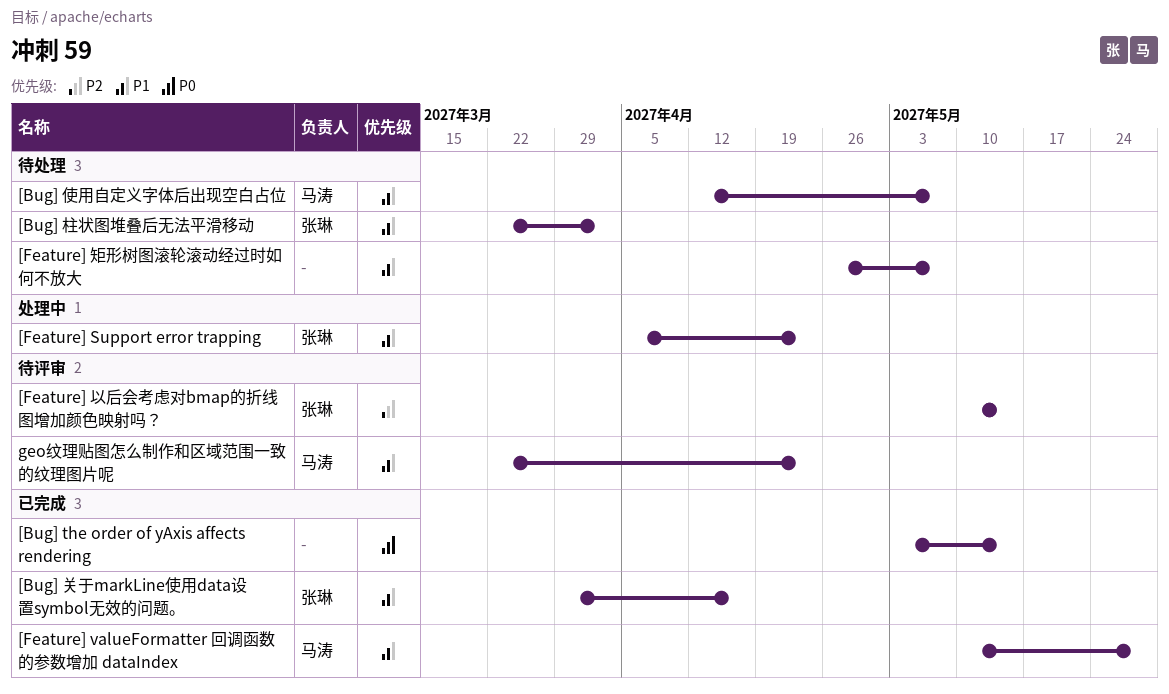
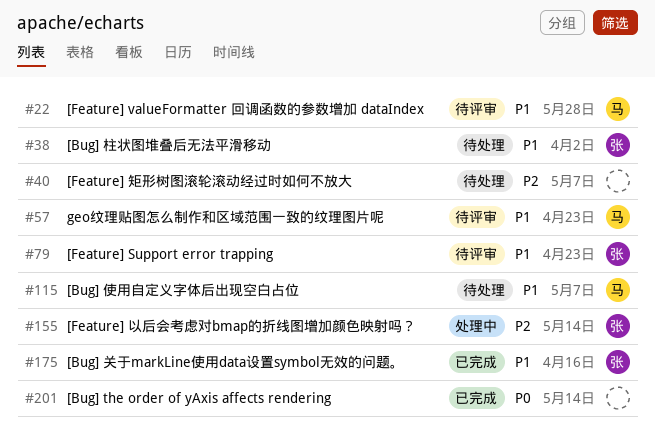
[Feature] Support error trapping, status: 处理中 -> 待评审
[Feature] valueFormatter 回调函数的参数增加 dataIndex, status: 已完成 -> 待评审
[Feature] 以后会考虑对bmap的折线图增加颜色映射吗？, status: 待评审 -> 处理中
[Feature] 矩形树图滚轮滚动经过时如何不放大, priority: P1 -> P2

